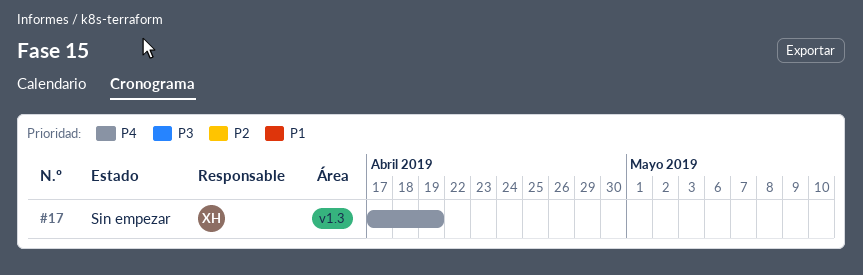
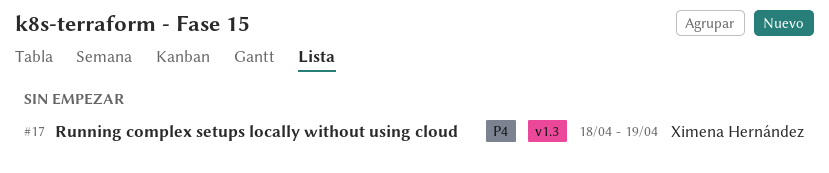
#17, start: Apr 17 -> Apr 18

